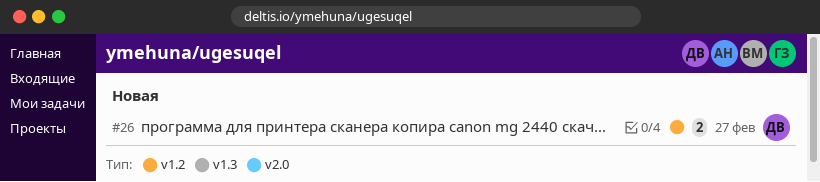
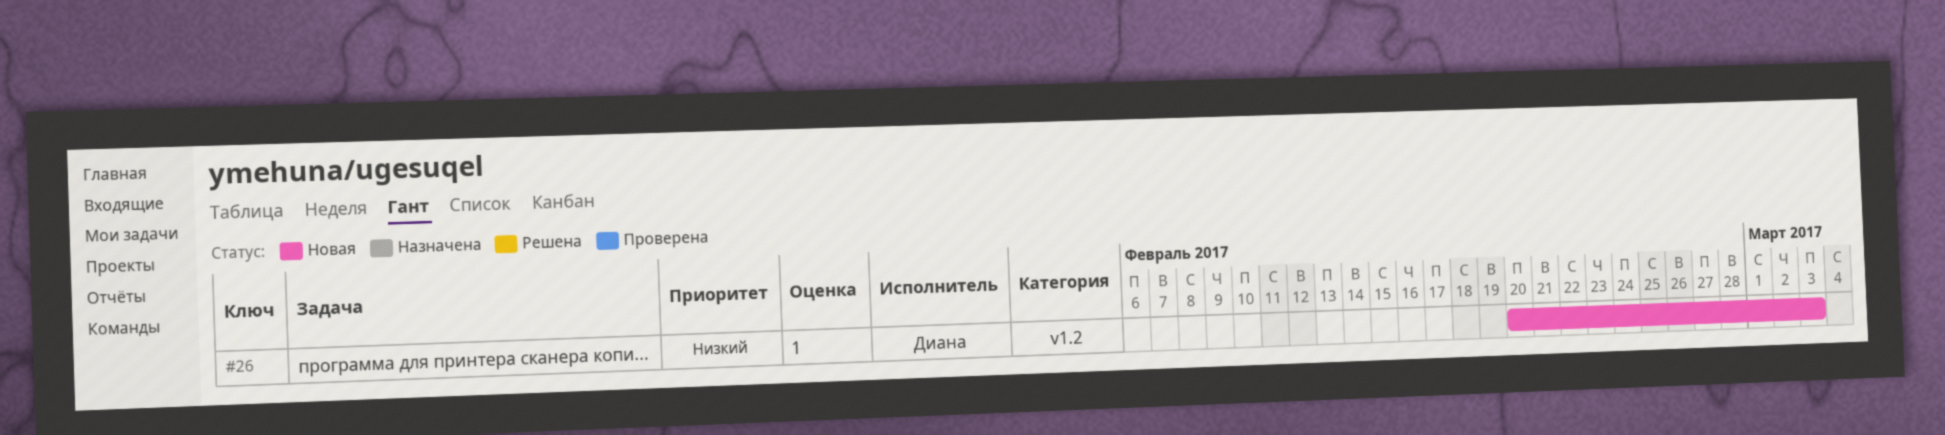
#26, estimate: 2 -> 1
#26, due: Feb 27 -> Mar 3

